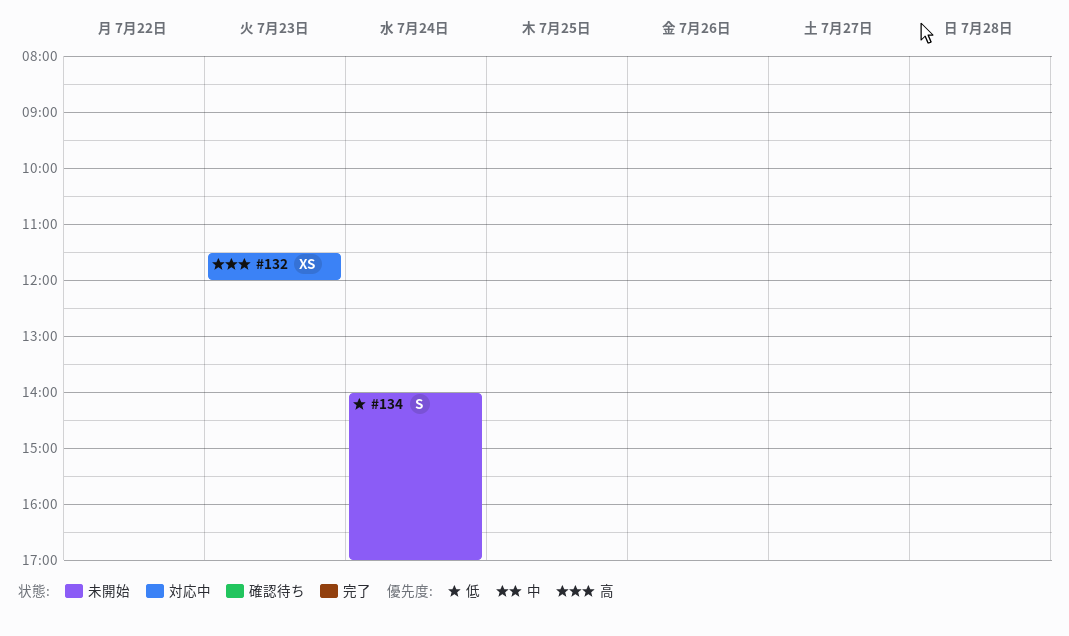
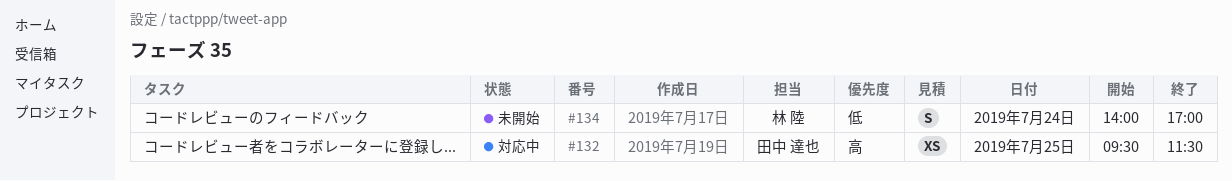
#132, day: Jul 23 -> Jul 25
#132, begins: 11:30 -> 09:30
#132, ends: 12:00 -> 11:30

